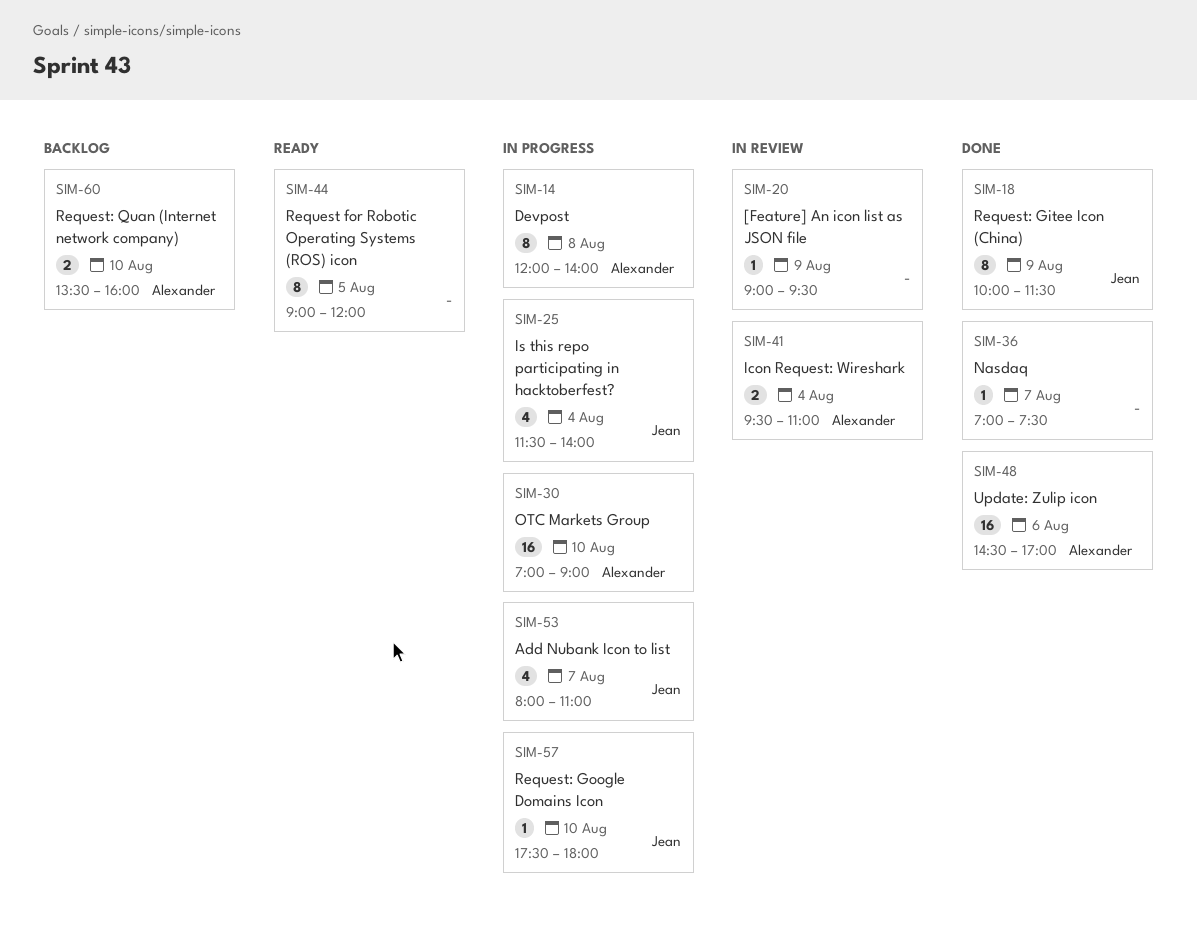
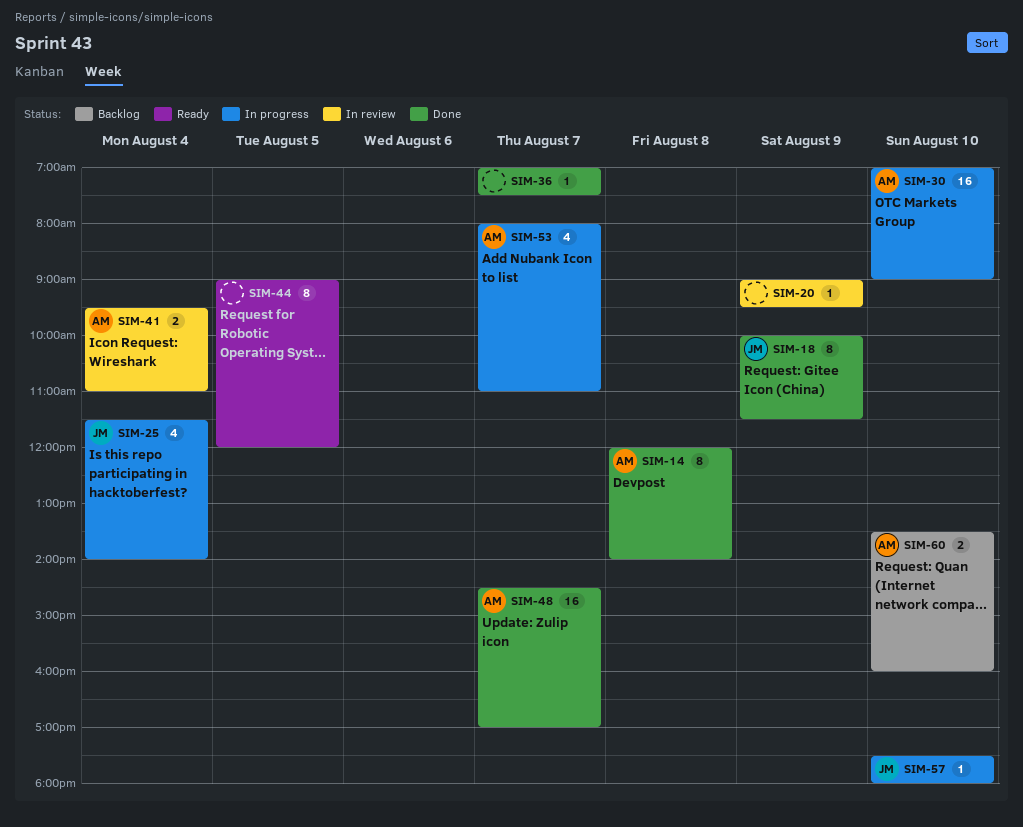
SIM-14, status: In progress -> Done
SIM-48, day: Aug 6 -> Aug 7
SIM-53, owner: Jean -> Alexander

